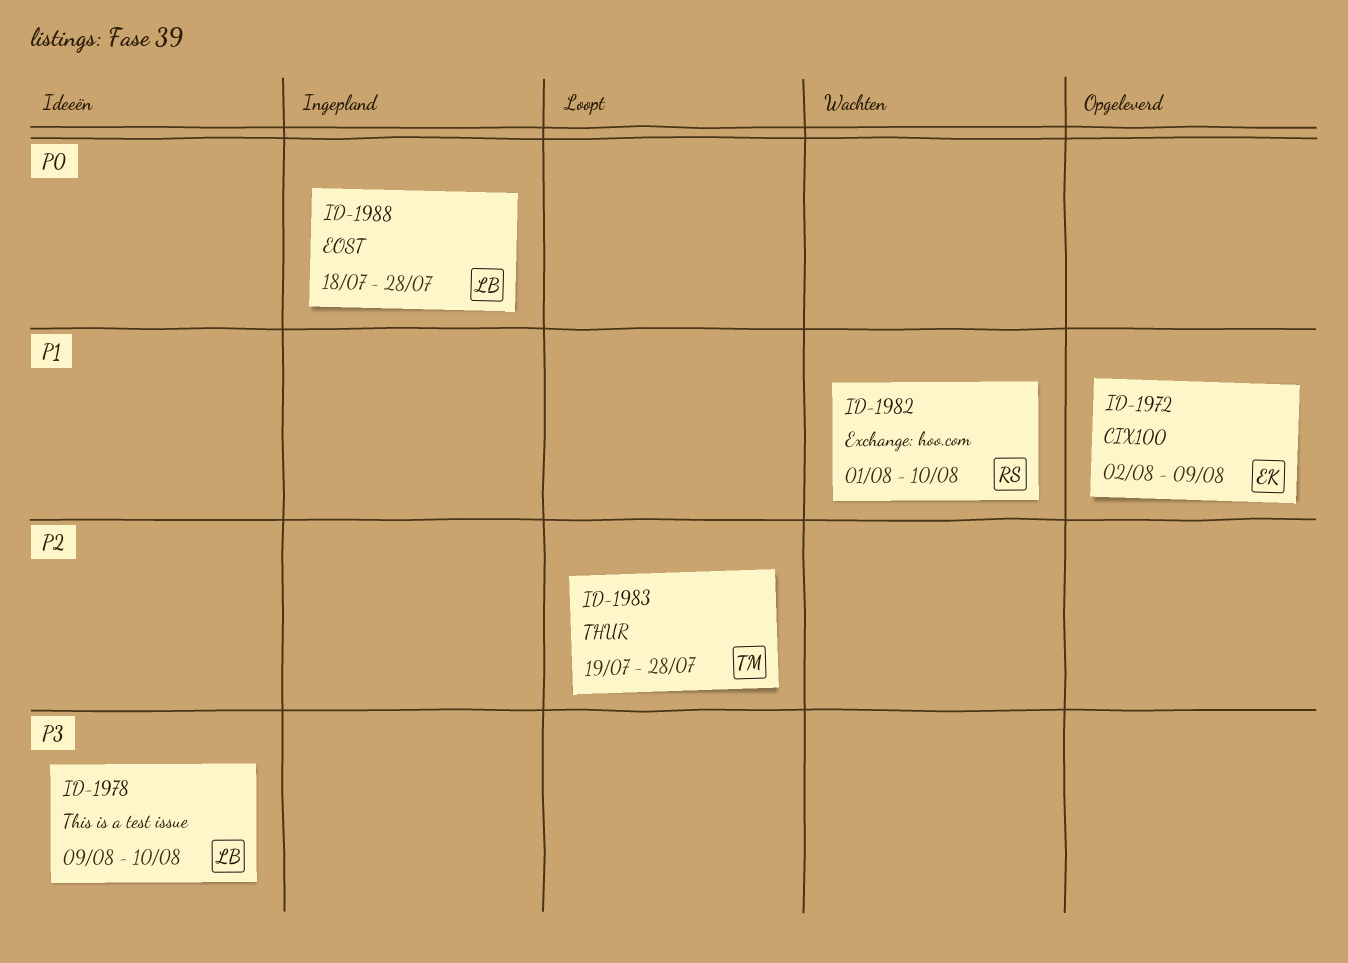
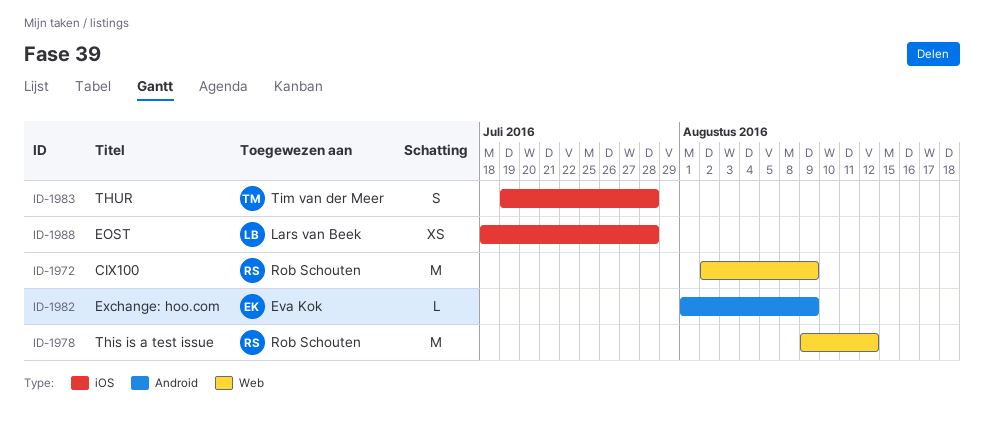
ID-1972, owner: Eva Kok -> Rob Schouten
ID-1978, owner: Lars van Beek -> Rob Schouten
ID-1978, due: Aug 10 -> Aug 12
ID-1982, owner: Rob Schouten -> Eva Kok
ID-1982, due: Aug 10 -> Aug 9

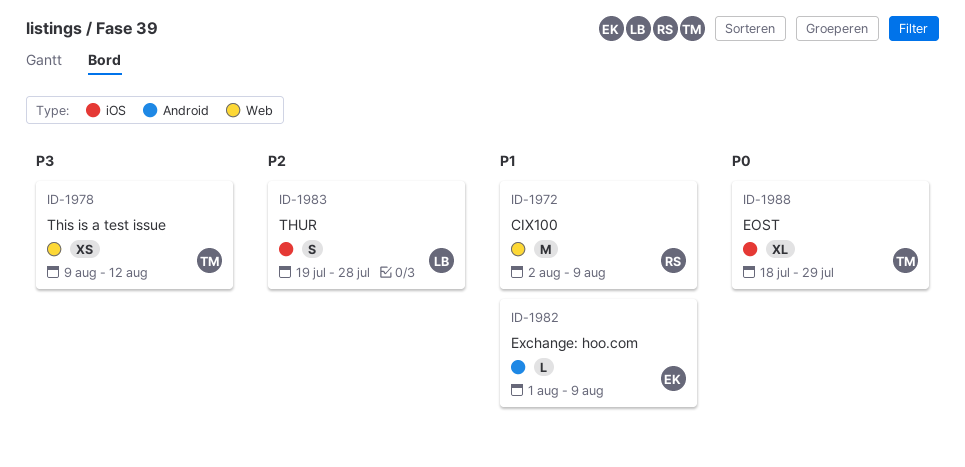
ID-1978, owner: Rob Schouten -> Tim van der Meer
ID-1978, estimate: M -> XS
ID-1983, owner: Tim van der Meer -> Lars van Beek
ID-1988, owner: Lars van Beek -> Tim van der Meer
ID-1988, estimate: XS -> XL
ID-1988, due: Jul 28 -> Jul 29

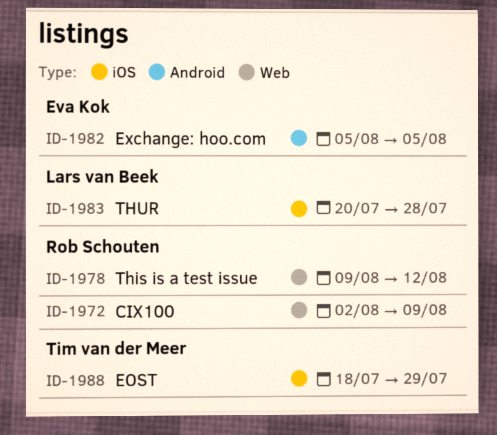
ID-1978, owner: Tim van der Meer -> Rob Schouten
ID-1982, start: Aug 1 -> Aug 5
ID-1982, due: Aug 9 -> Aug 5
ID-1983, start: Jul 19 -> Jul 20

